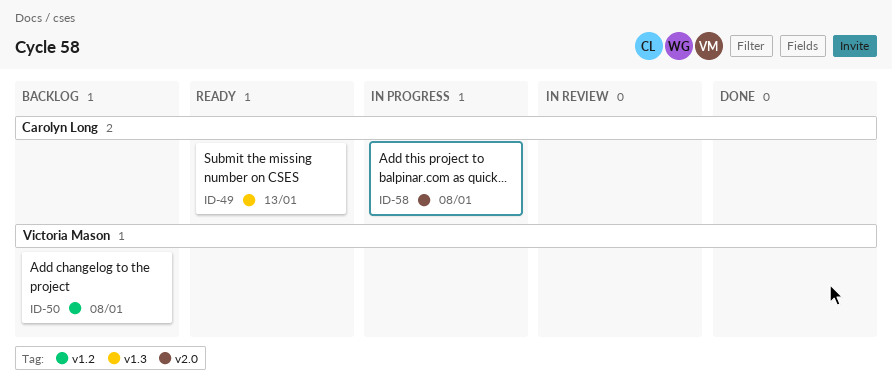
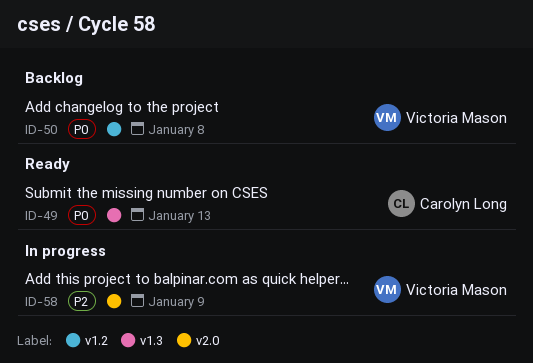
ID-58, owner: Carolyn Long -> Victoria Mason
ID-58, due: Jan 8 -> Jan 9

